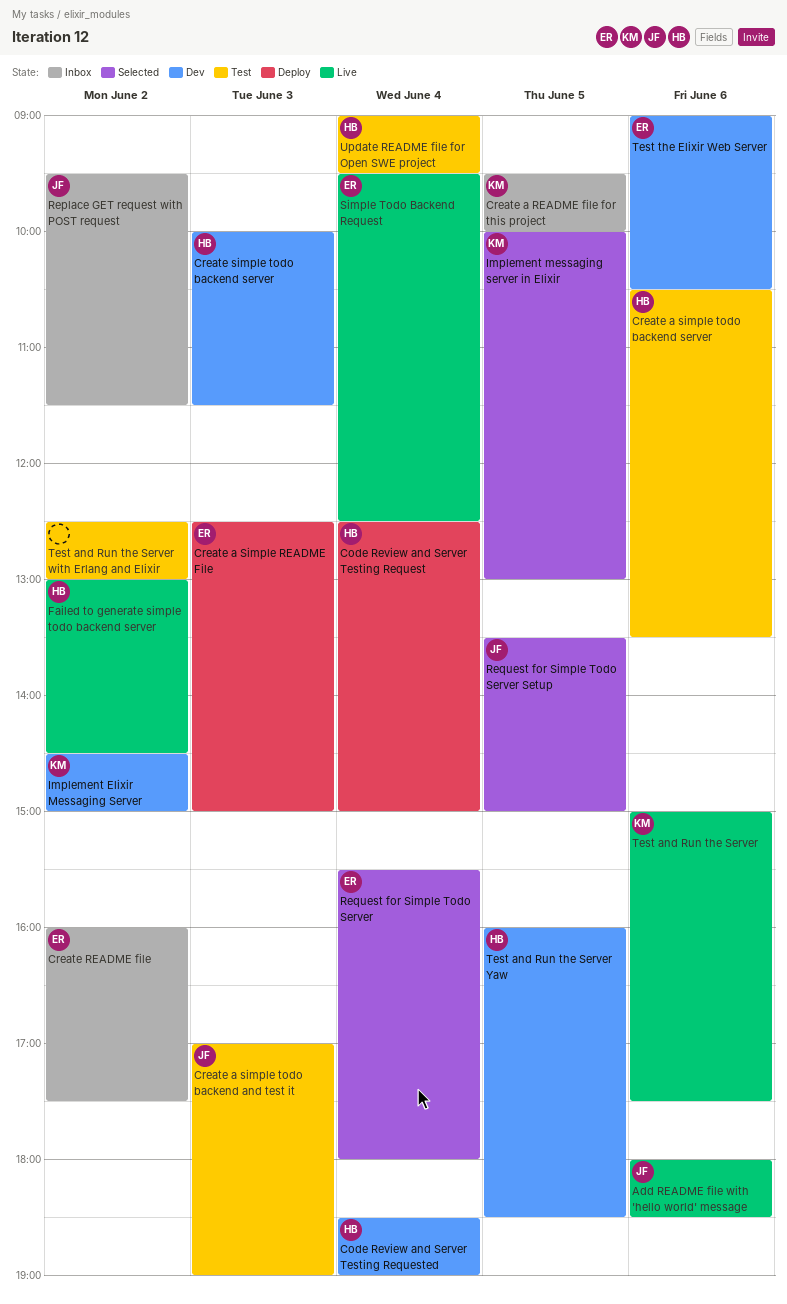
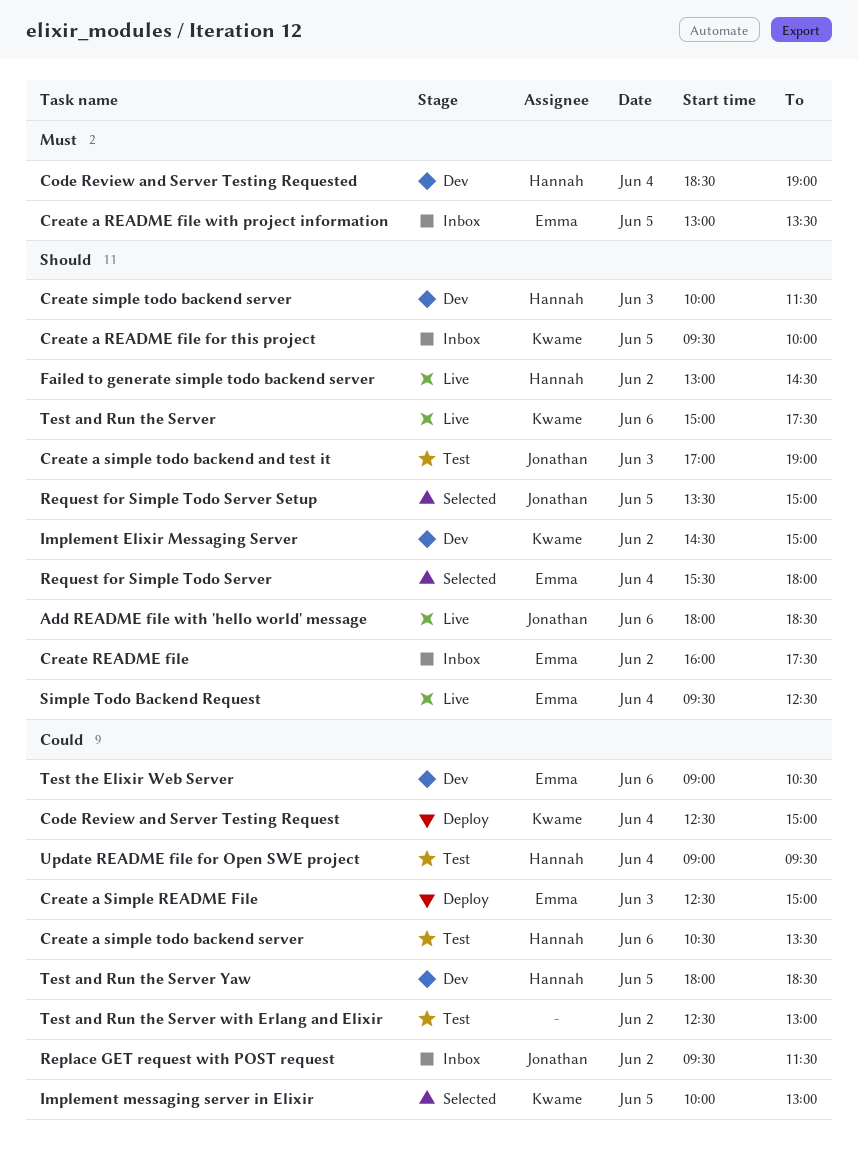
Code Review and Server Testing Request, owner: Hannah -> Kwame
Create a README file with project information: none -> present
Test and Run the Server Yaw, begins: 16:00 -> 18:00

